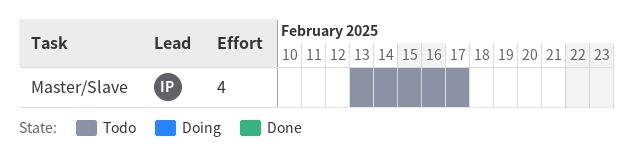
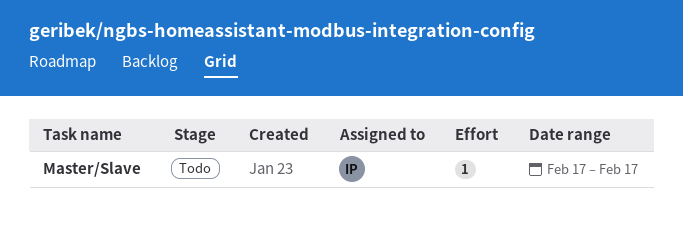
Master/Slave, estimate: 4 -> 1
Master/Slave, start: Feb 13 -> Feb 17

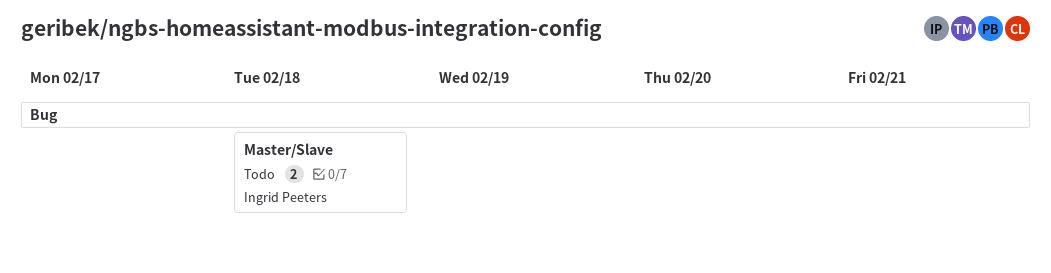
Master/Slave, estimate: 1 -> 2
Master/Slave, due: Feb 17 -> Feb 18

